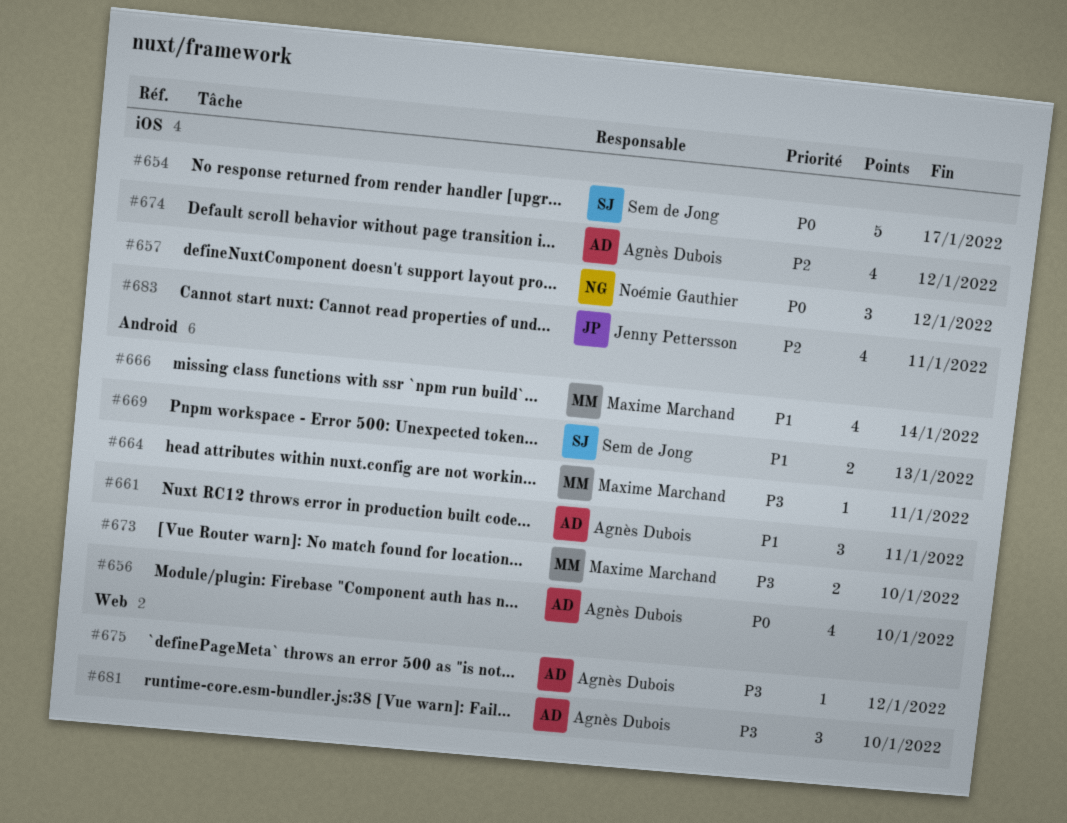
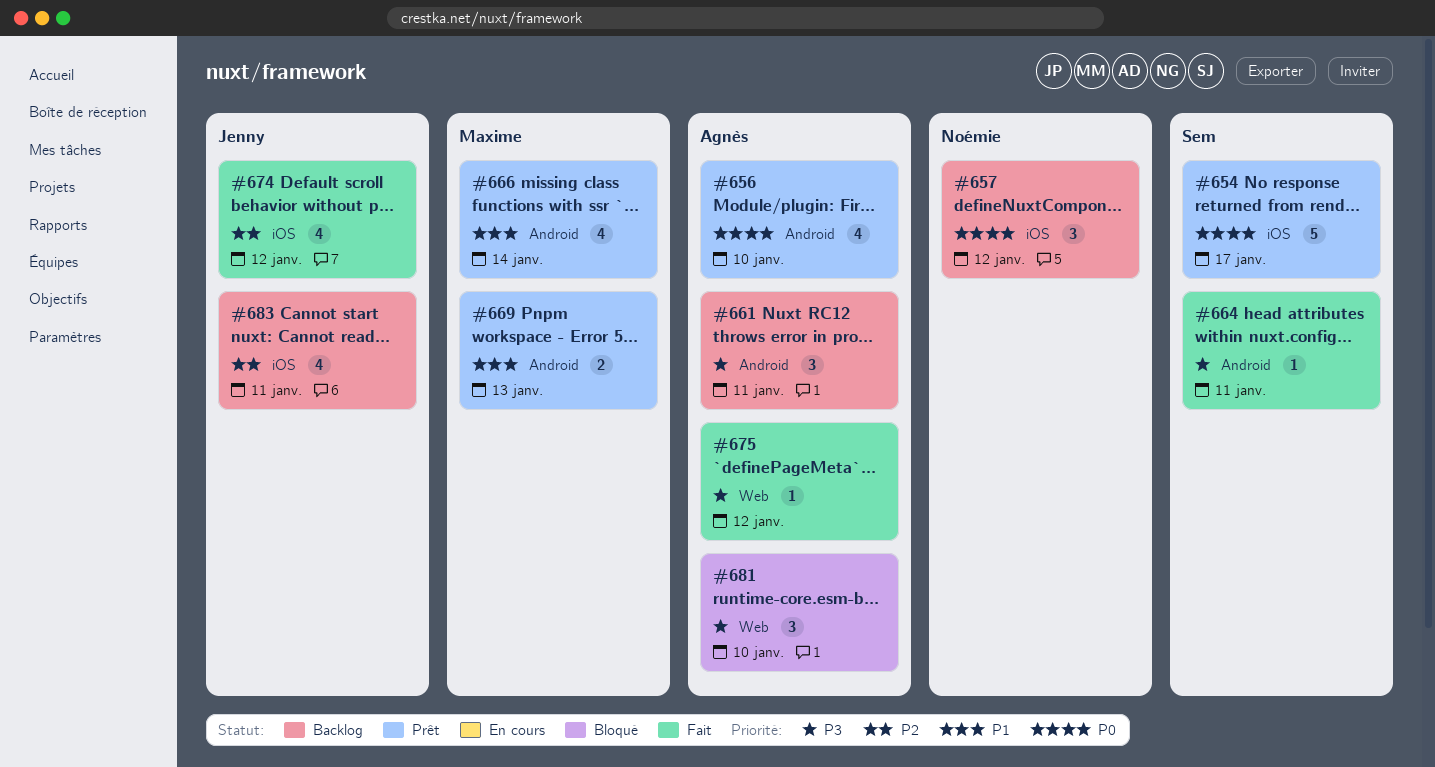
#661, priority: P1 -> P3
#664, owner: Maxime Marchand -> Sem de Jong
#669, owner: Sem de Jong -> Maxime Marchand
#673: present -> none
#674, owner: Agnès Dubois -> Jenny Pettersson

